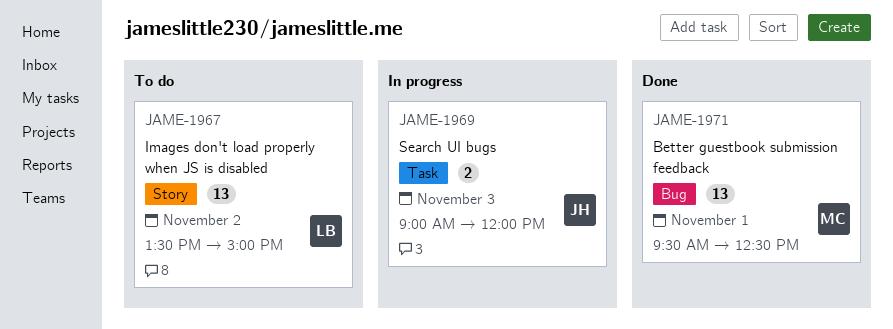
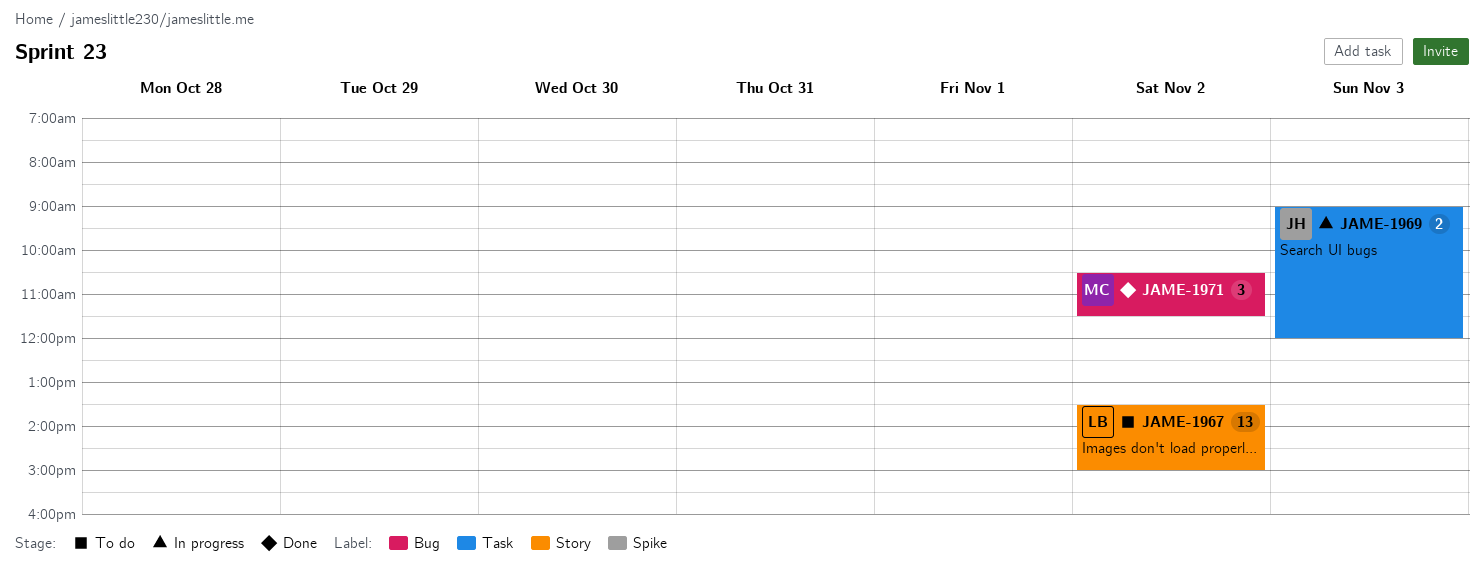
JAME-1971, estimate: 13 -> 3
JAME-1971, day: Nov 1 -> Nov 2
JAME-1971, begins: 09:30 -> 10:30
JAME-1971, ends: 12:30 -> 11:30

